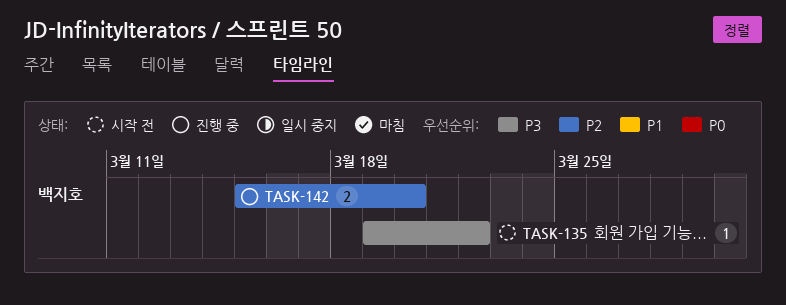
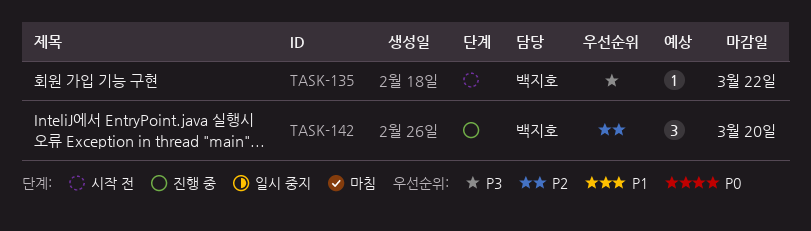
TASK-142, estimate: 2 -> 3

